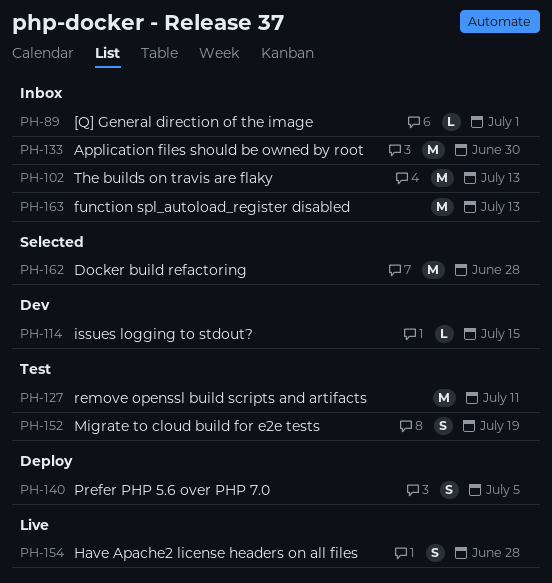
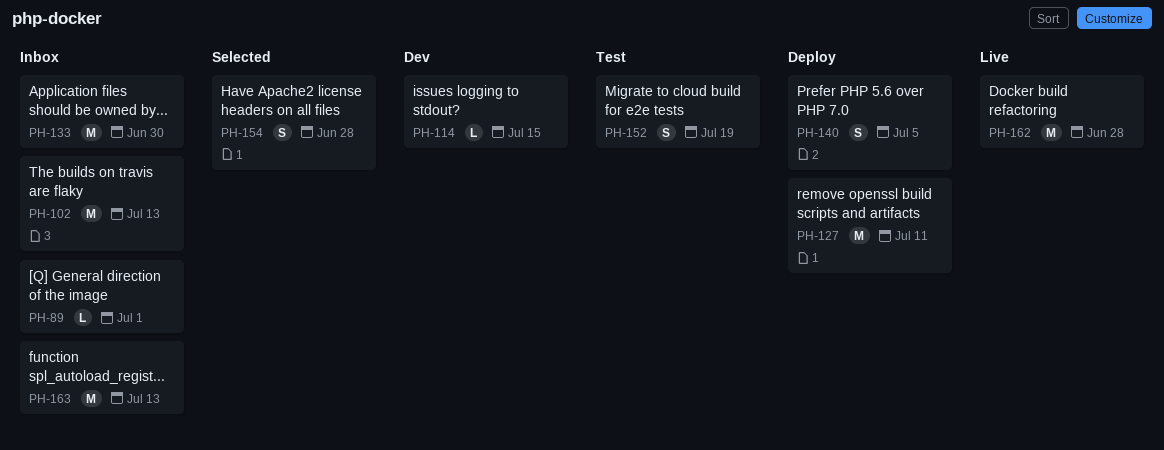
PH-127, status: Test -> Deploy
PH-154, status: Live -> Selected
PH-162, status: Selected -> Live

